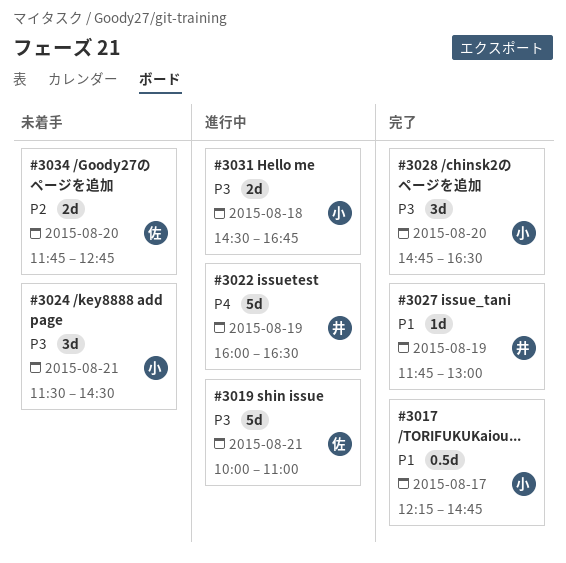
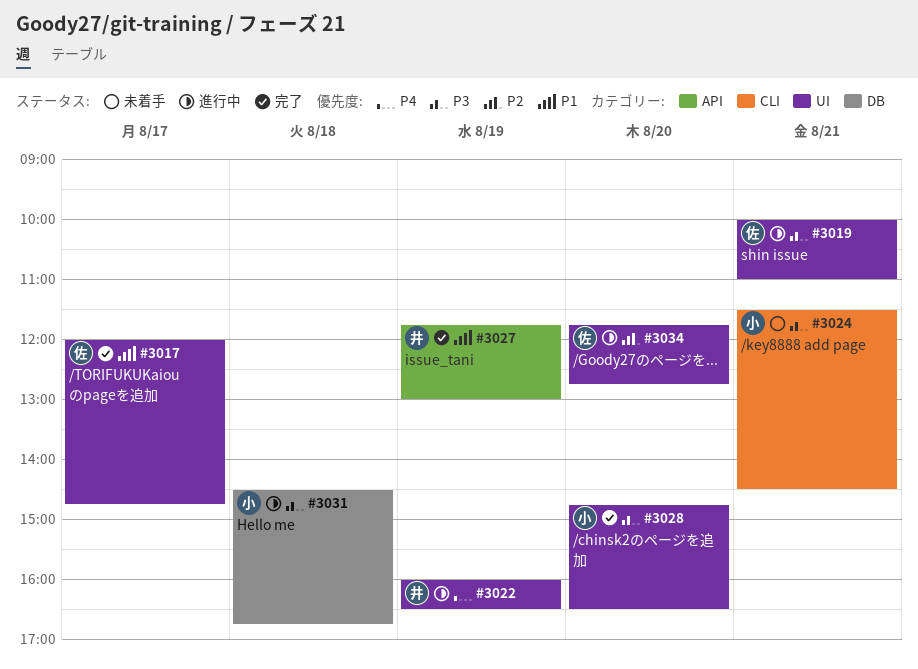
#3017, owner: 小 -> 佐
#3017, begins: 12:15 -> 12:00
#3034, status: 未着手 -> 進行中

